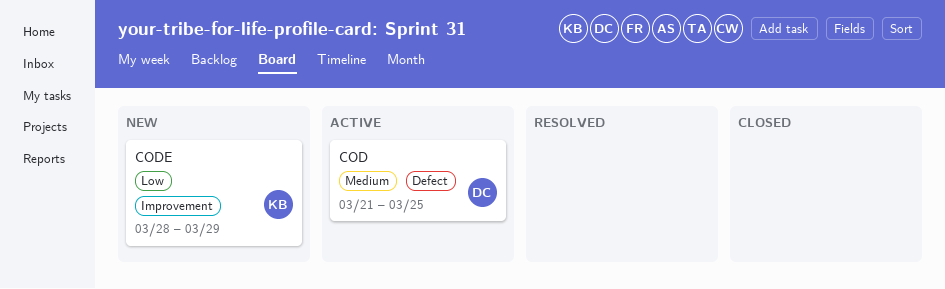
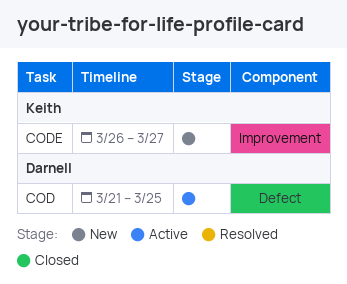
CODE, start: Mar 28 -> Mar 26
CODE, due: Mar 29 -> Mar 27

